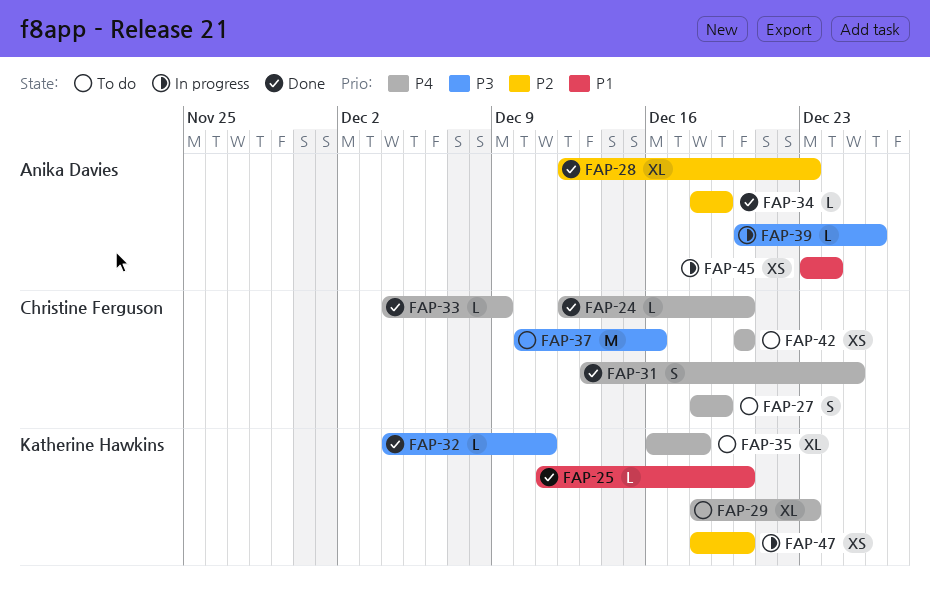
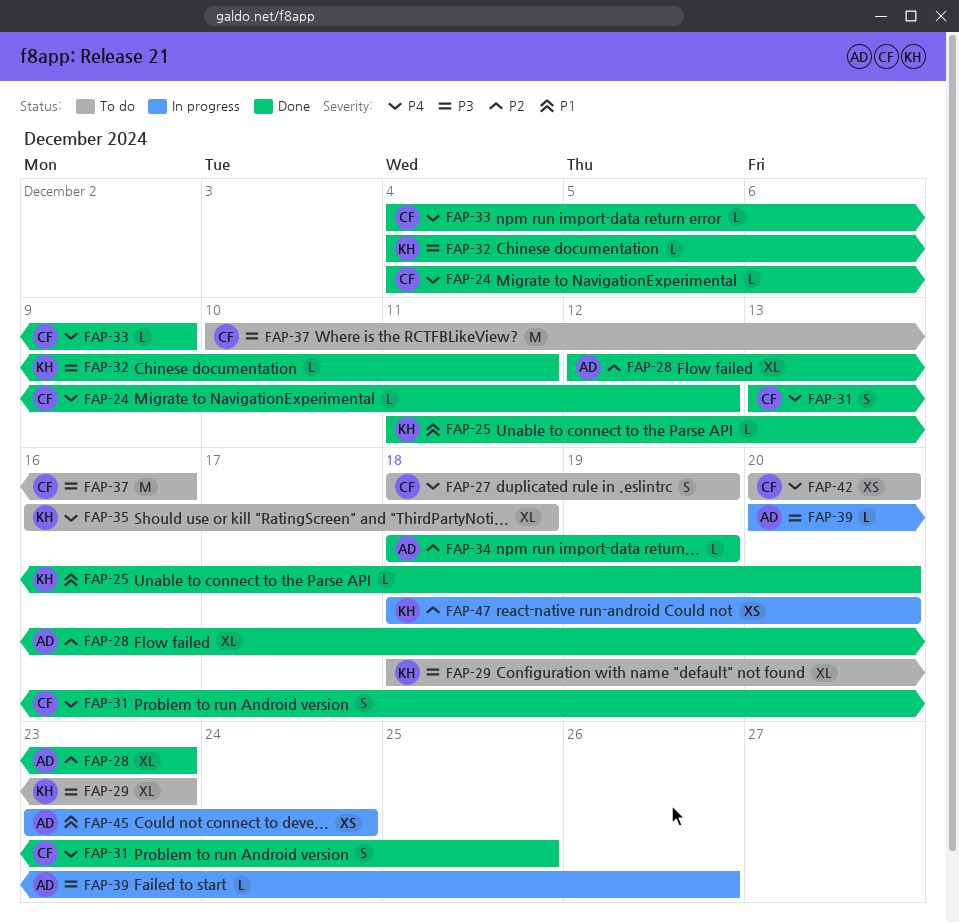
FAP-24, start: Dec 12 -> Dec 4
FAP-24, due: Dec 20 -> Dec 12
FAP-29, priority: P4 -> P3

